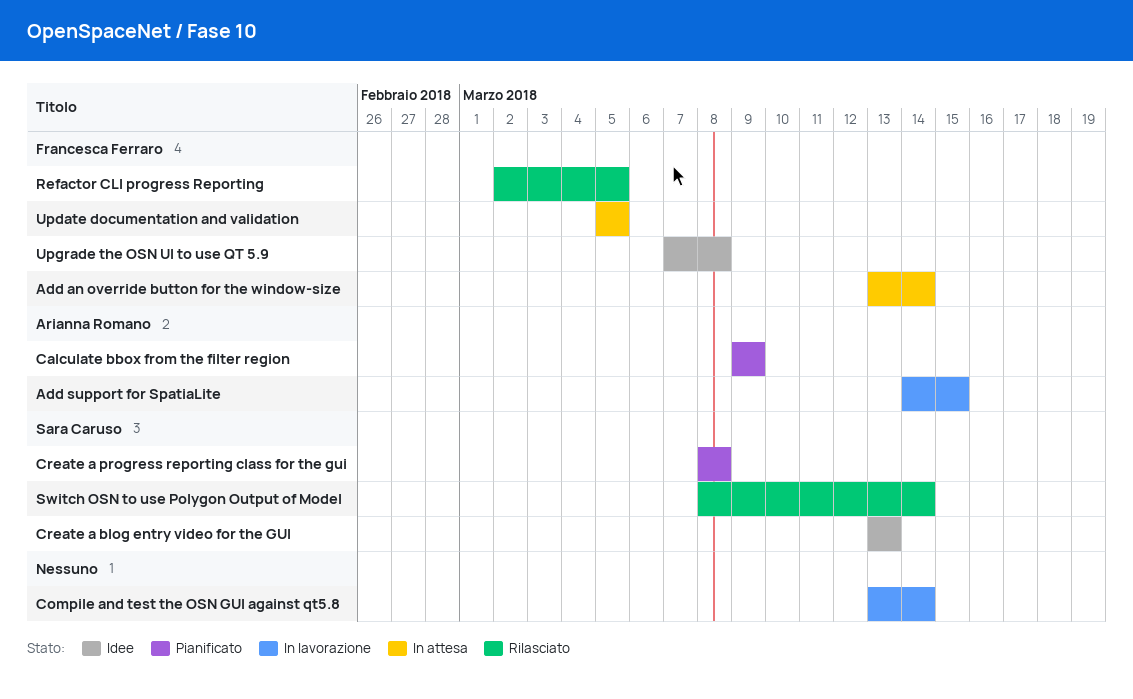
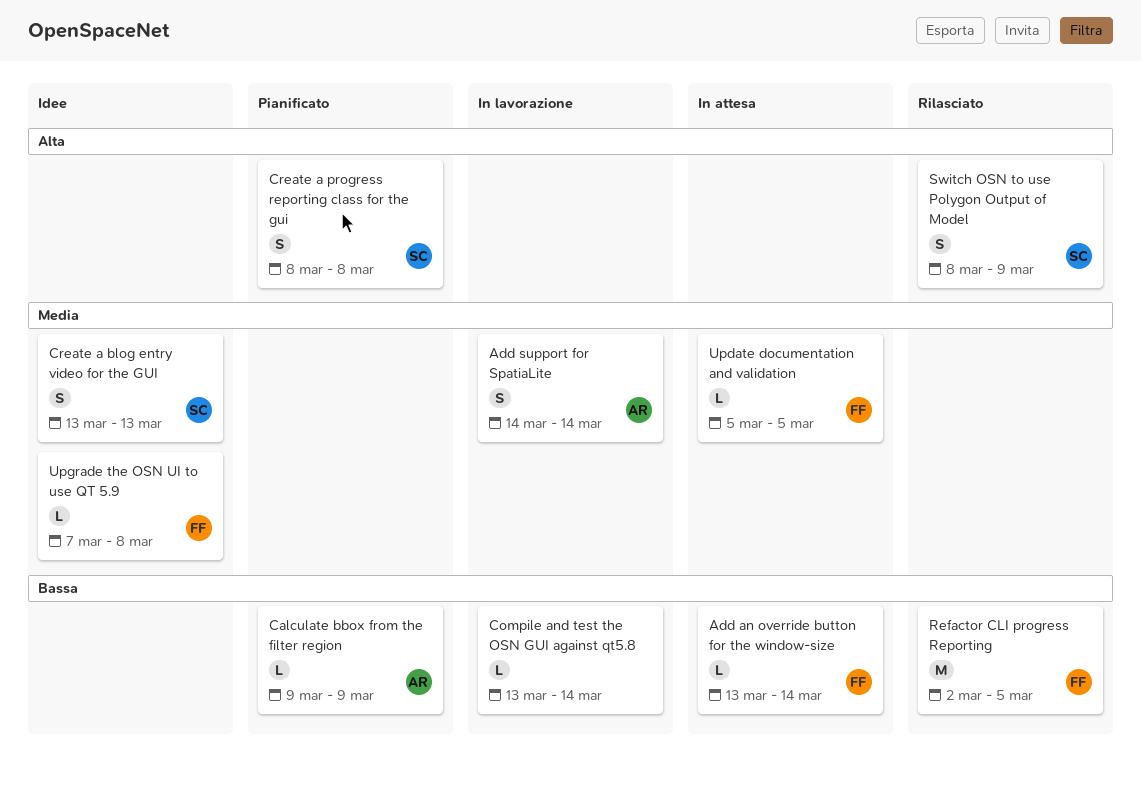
Add support for SpatiaLite, due: Mar 15 -> Mar 14
Switch OSN to use Polygon Output of Model, due: Mar 14 -> Mar 9

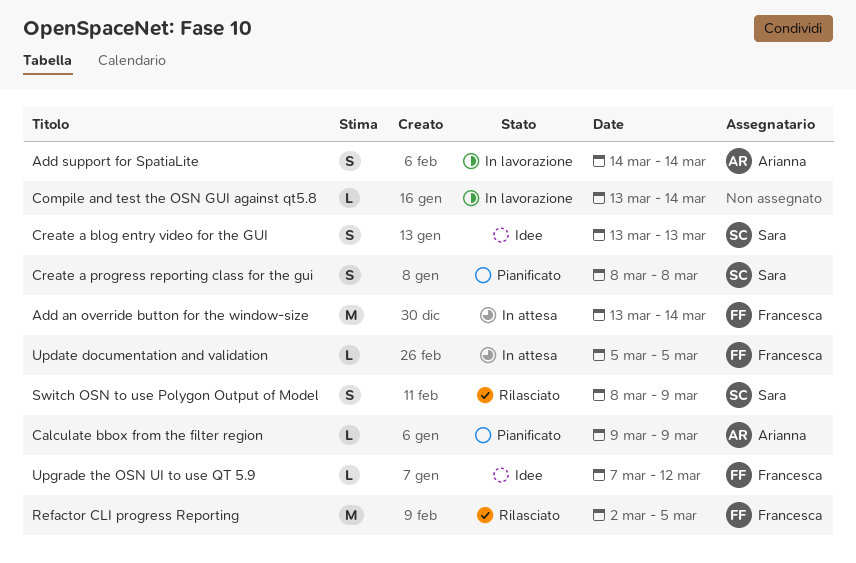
Add an override button for the window-size, estimate: L -> M
Upgrade the OSN UI to use QT 5.9, due: Mar 8 -> Mar 12

